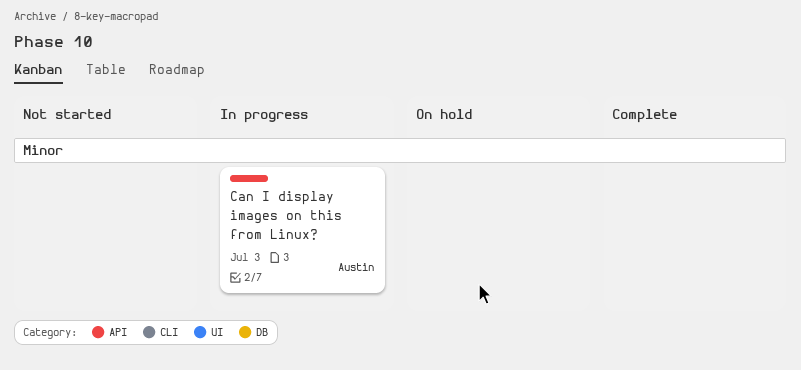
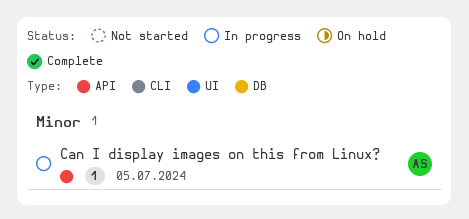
Can I display images on this from Linux?, due: Jul 3 -> Jul 5

